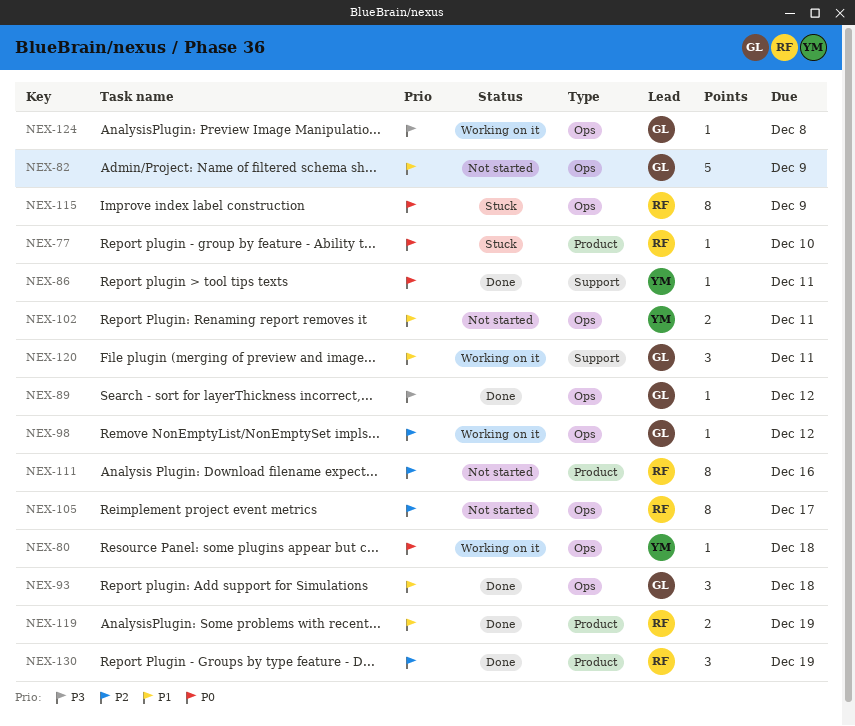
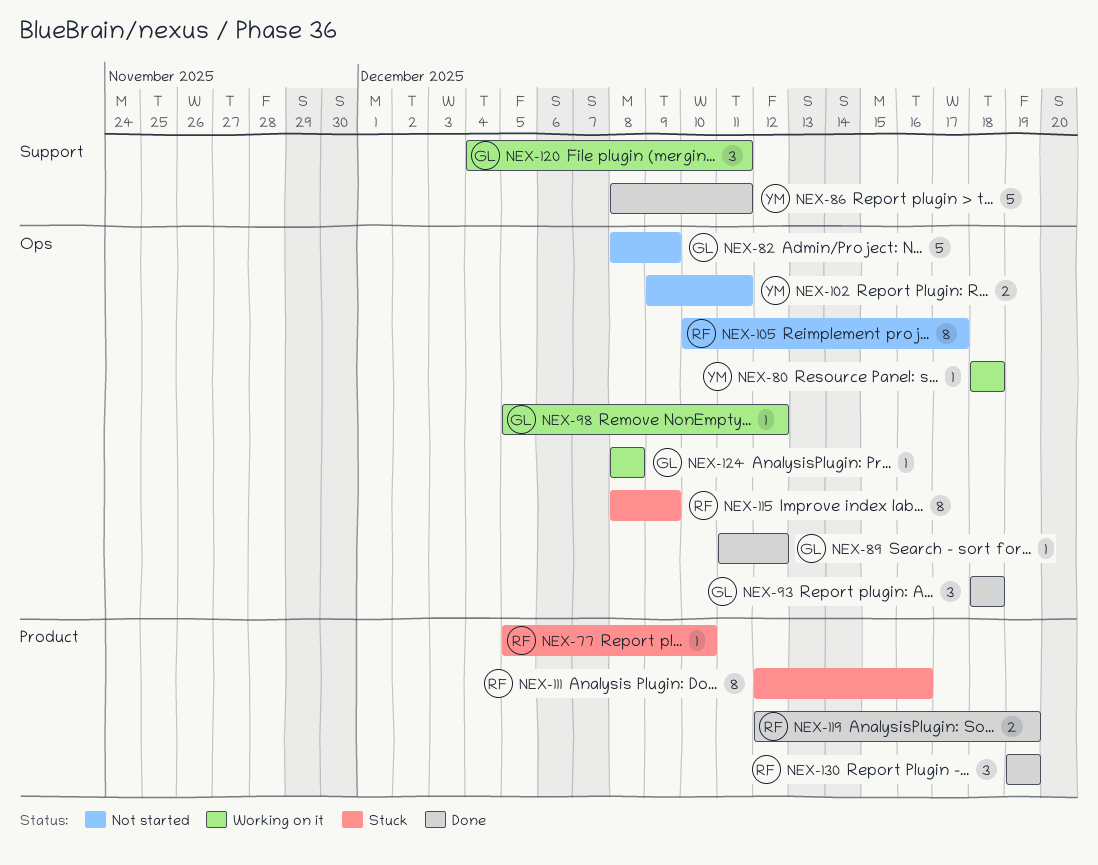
NEX-86, estimate: 1 -> 5
NEX-111, status: Not started -> Stuck

